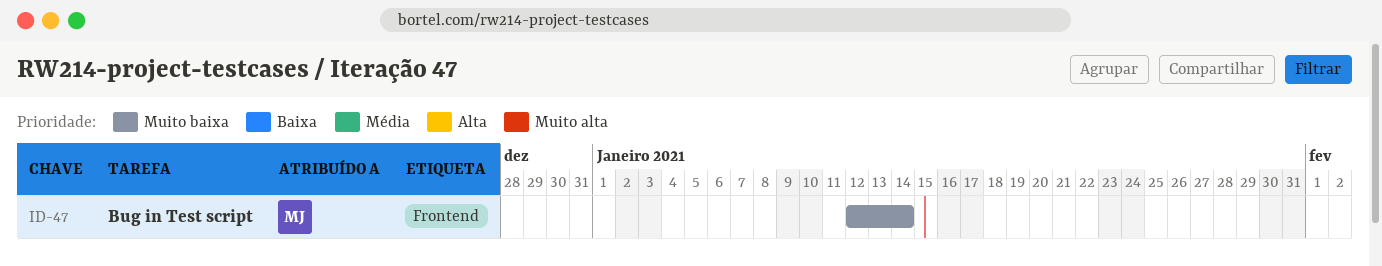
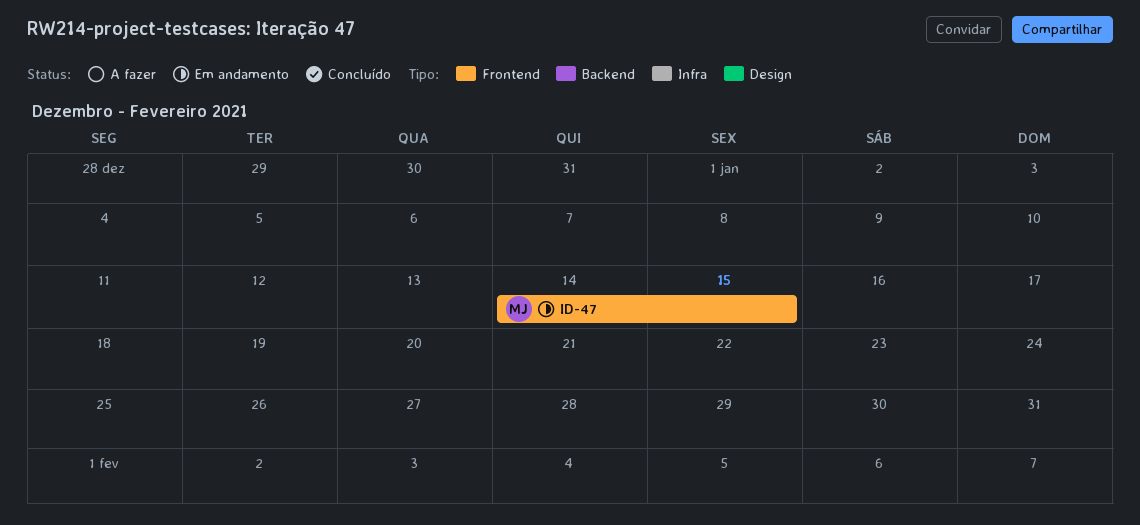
ID-47, start: Jan 12 -> Jan 14
ID-47, due: Jan 14 -> Jan 15

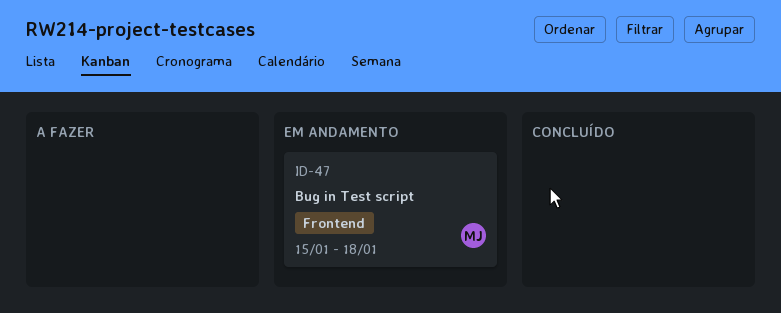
ID-47, start: Jan 14 -> Jan 15
ID-47, due: Jan 15 -> Jan 18

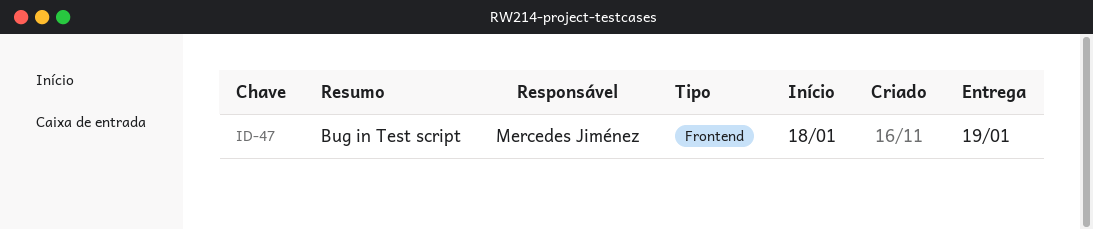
ID-47, start: Jan 15 -> Jan 18
ID-47, due: Jan 18 -> Jan 19

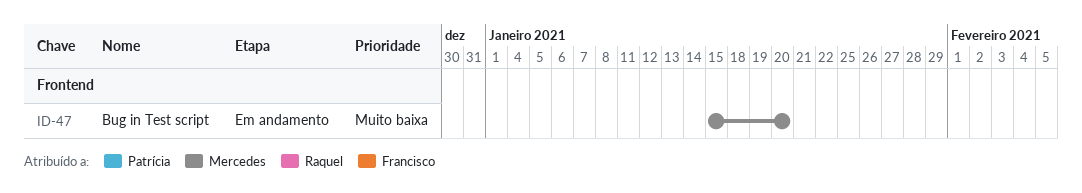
ID-47, start: Jan 18 -> Jan 15
ID-47, due: Jan 19 -> Jan 20

